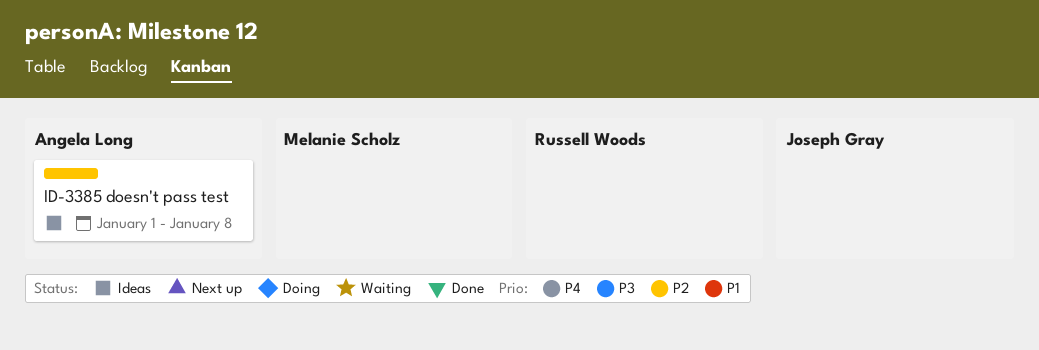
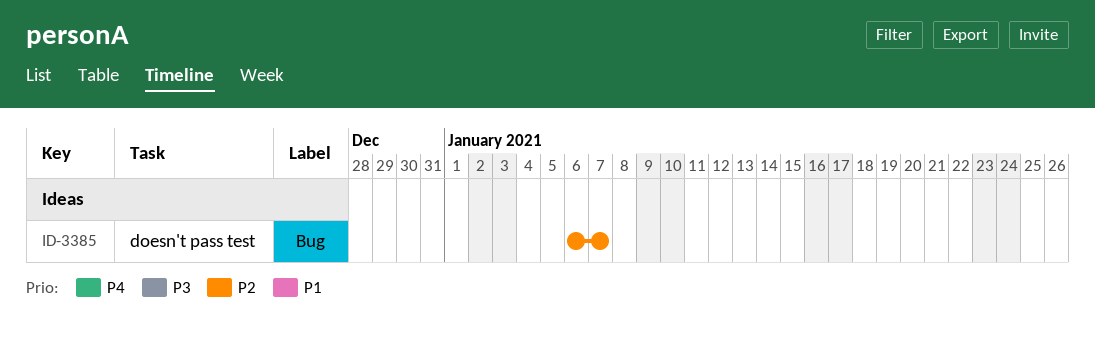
ID-3385, start: Jan 1 -> Jan 6
ID-3385, due: Jan 8 -> Jan 7

